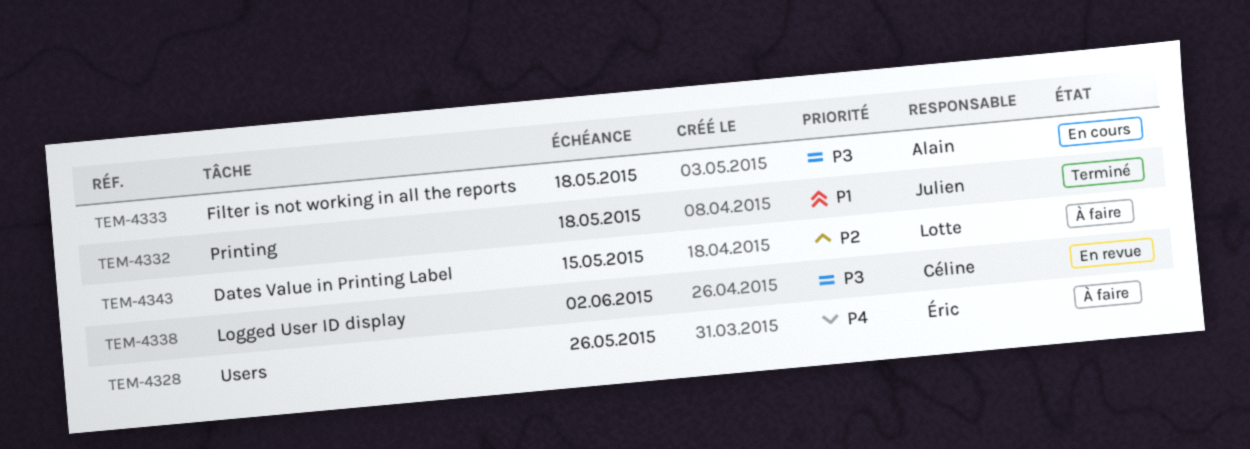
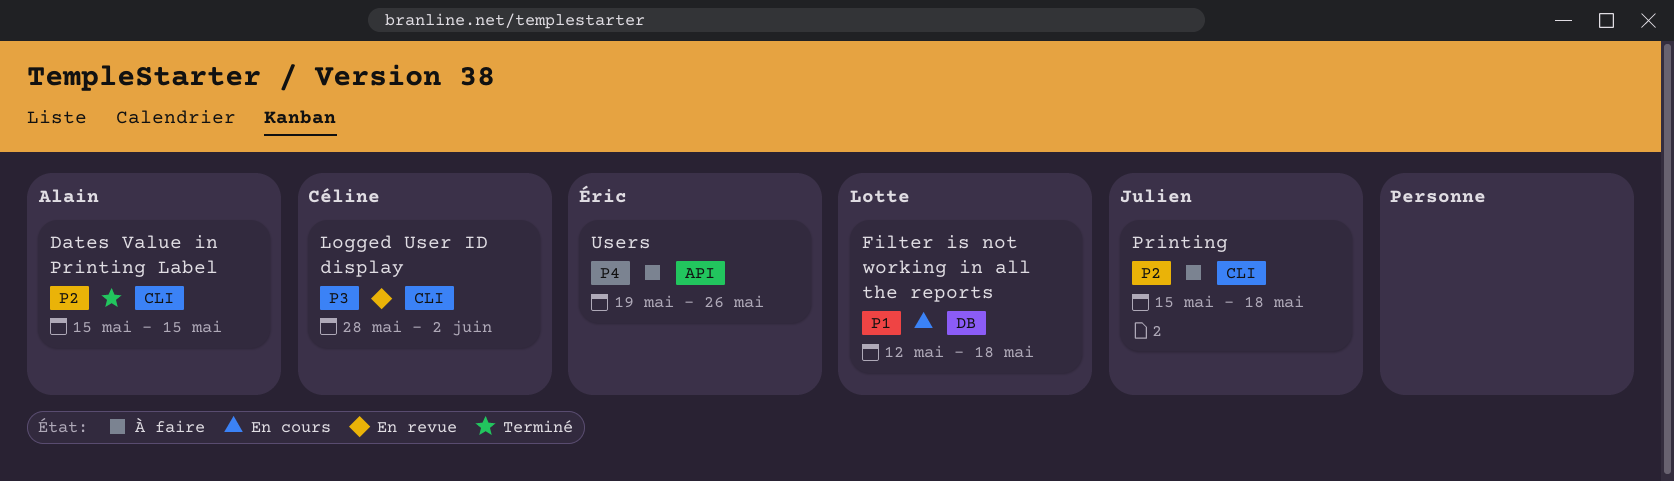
Dates Value in Printing Label, status: À faire -> Terminé
Dates Value in Printing Label, owner: Lotte -> Alain
Filter is not working in all the reports, owner: Alain -> Lotte
Filter is not working in all the reports, priority: P3 -> P1
Printing, status: Terminé -> À faire
Printing, priority: P1 -> P2

